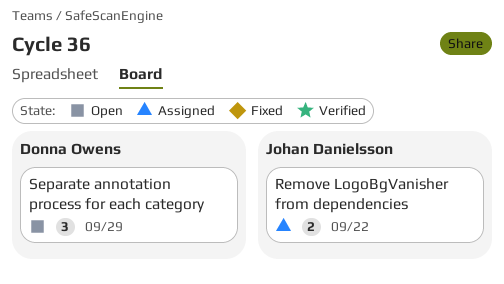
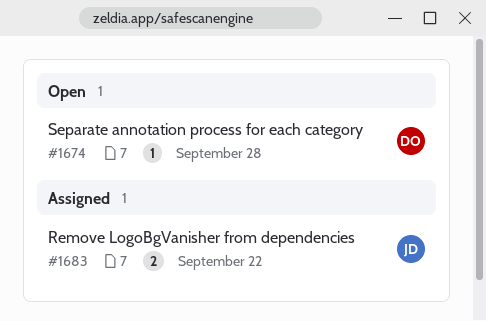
Separate annotation process for each category, estimate: 3 -> 1
Separate annotation process for each category, due: Sep 29 -> Sep 28

